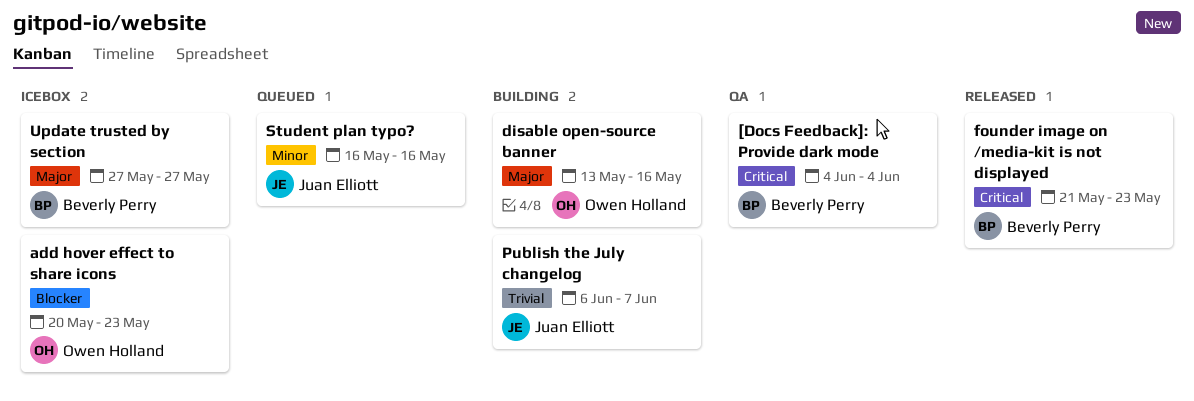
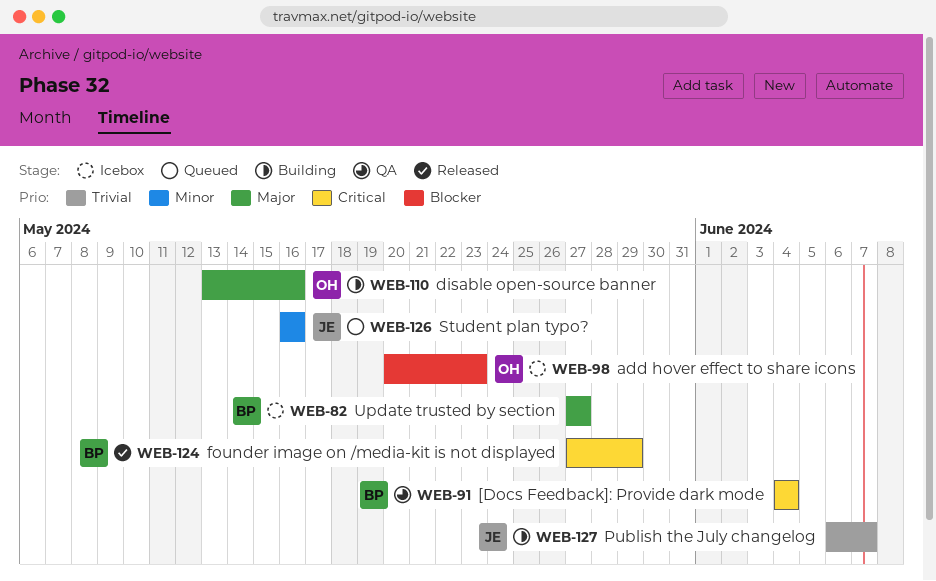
founder image on /media-kit is not displayed, start: May 21 -> May 27
founder image on /media-kit is not displayed, due: May 23 -> May 29

